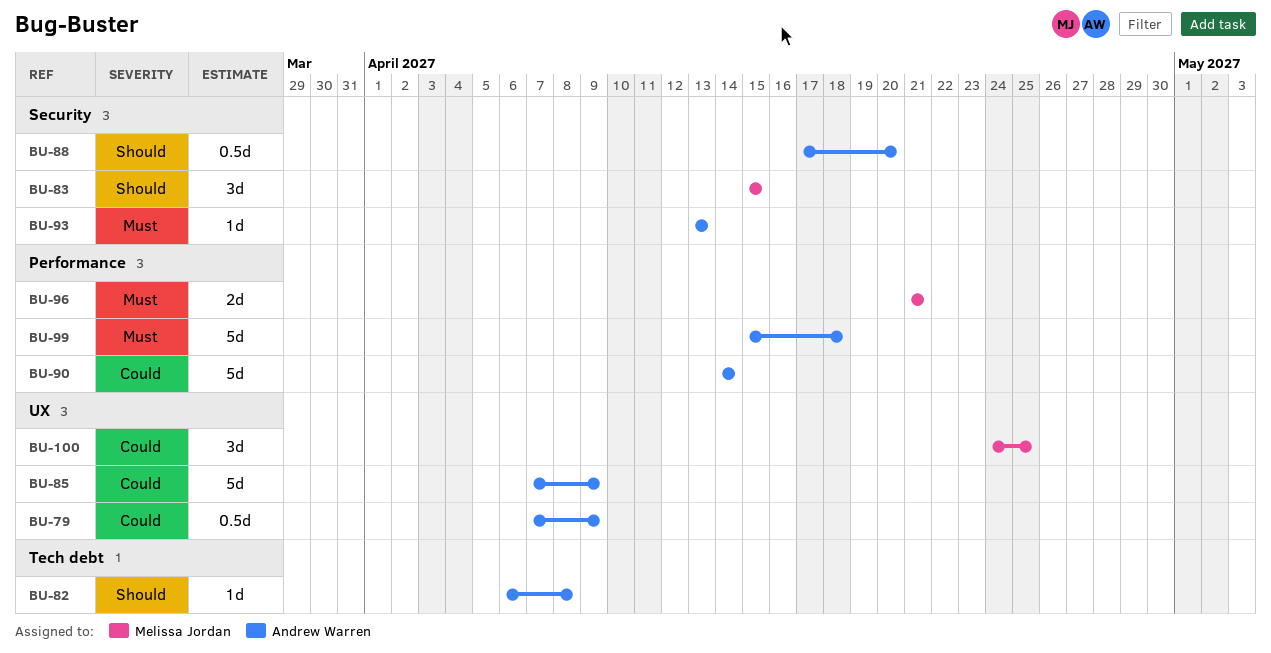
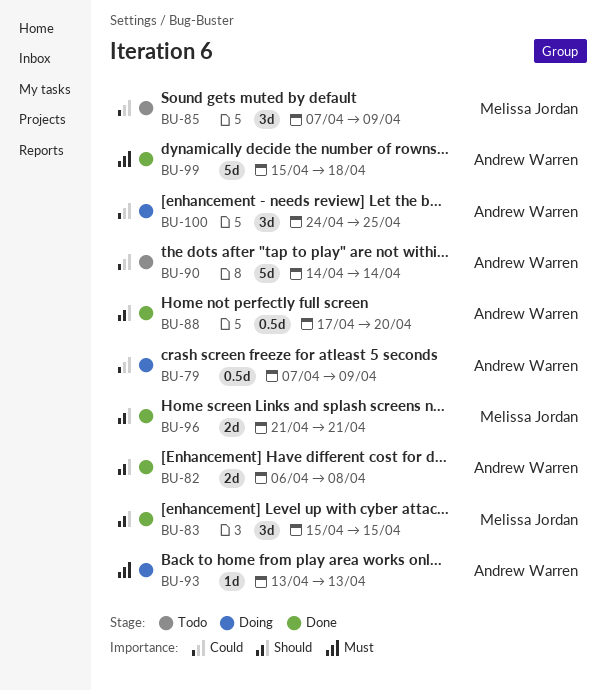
BU-82, estimate: 1d -> 2d
BU-85, owner: Andrew Warren -> Melissa Jordan
BU-85, estimate: 5d -> 3d
BU-96, priority: Must -> Should
BU-100, owner: Melissa Jordan -> Andrew Warren

